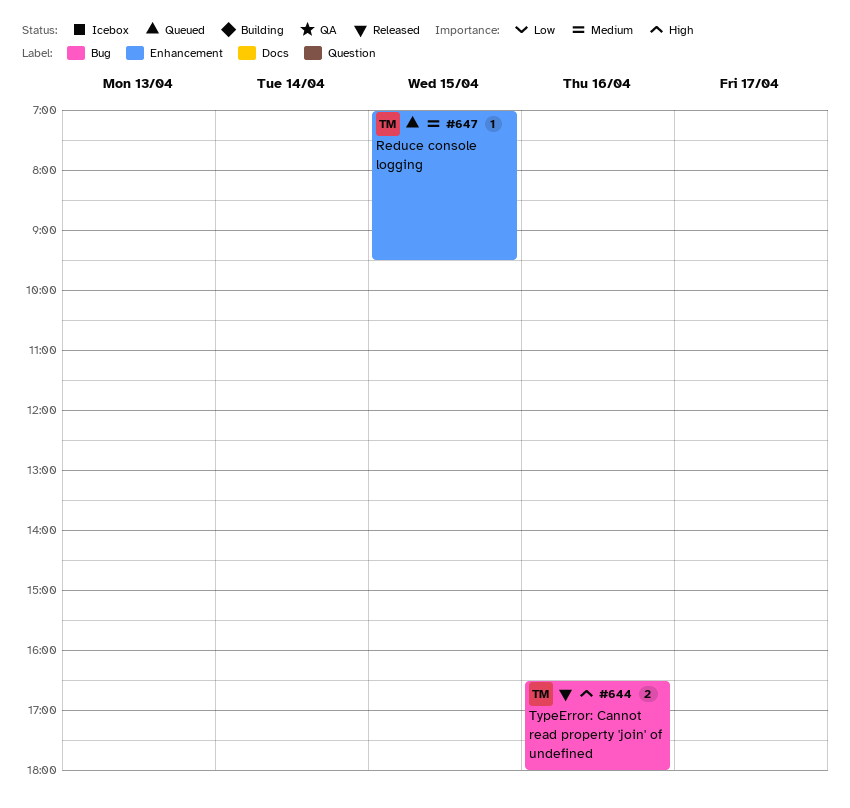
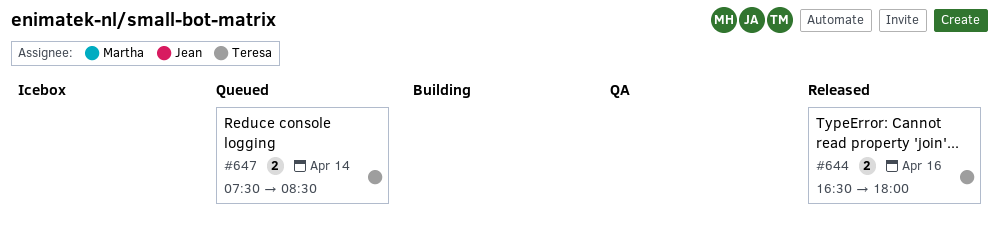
#647, estimate: 1 -> 2
#647, day: Apr 15 -> Apr 14
#647, begins: 07:00 -> 07:30
#647, ends: 09:30 -> 08:30

